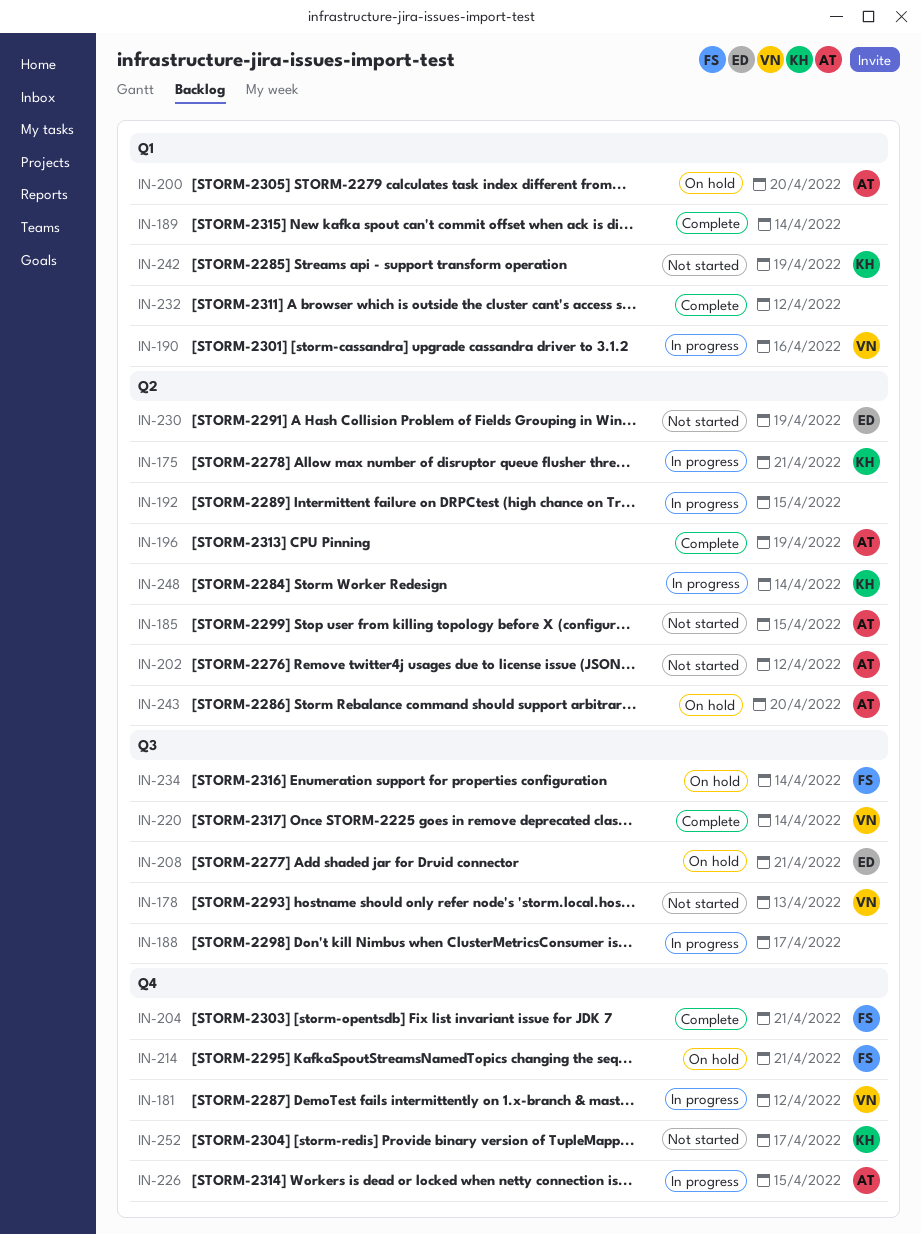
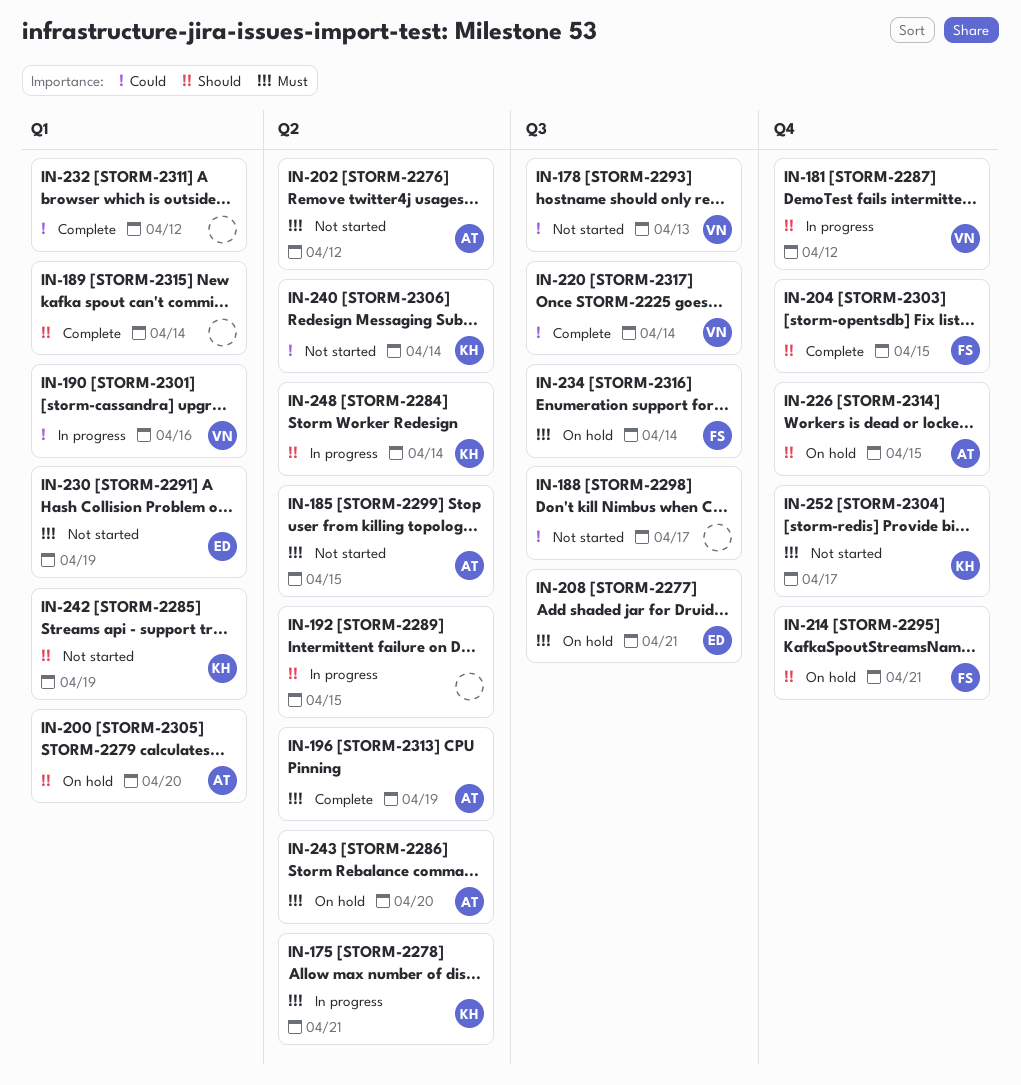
IN-188, status: In progress -> Not started
IN-204, due: Apr 21 -> Apr 15
IN-226, status: In progress -> On hold
IN-230, label: Q2 -> Q1
IN-240: none -> present

